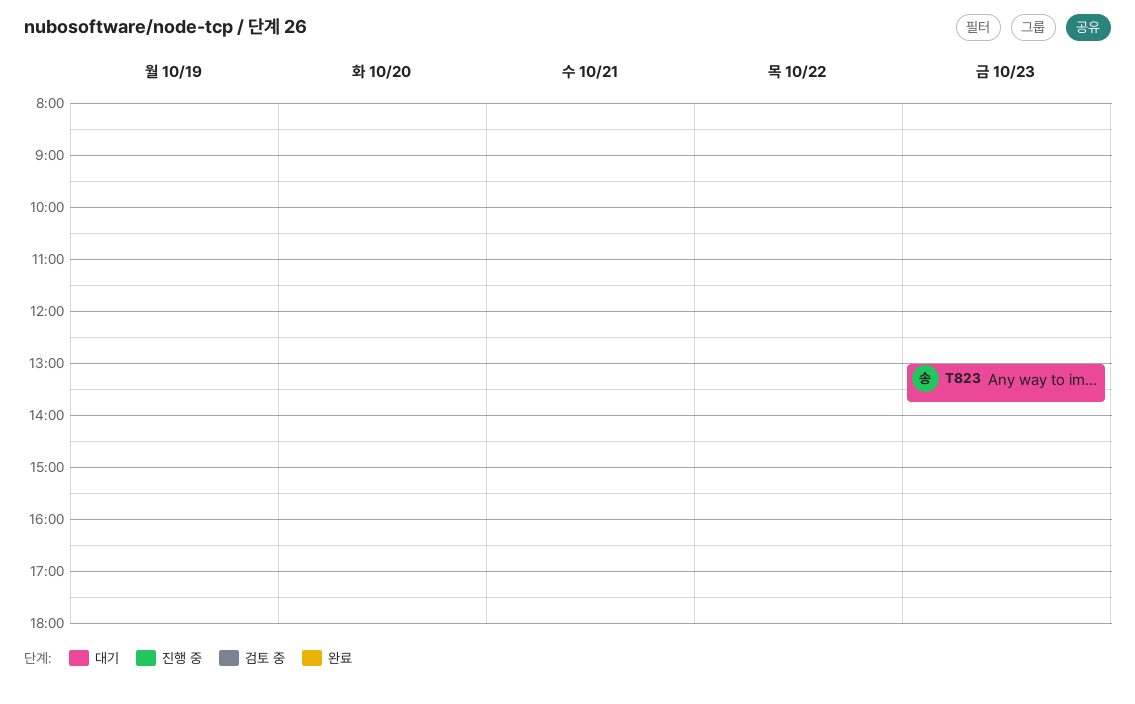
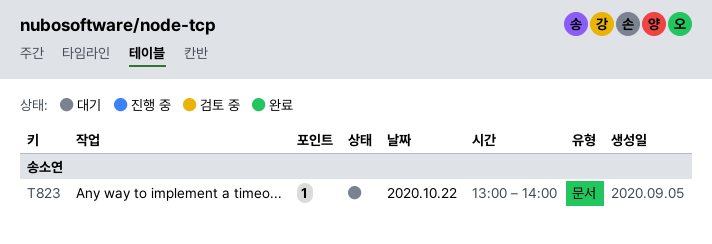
T823, day: Oct 23 -> Oct 22
T823, ends: 13:45 -> 14:00

